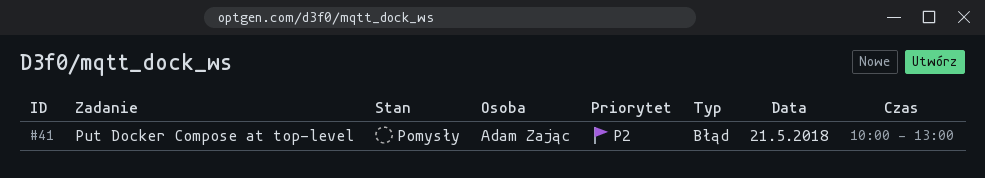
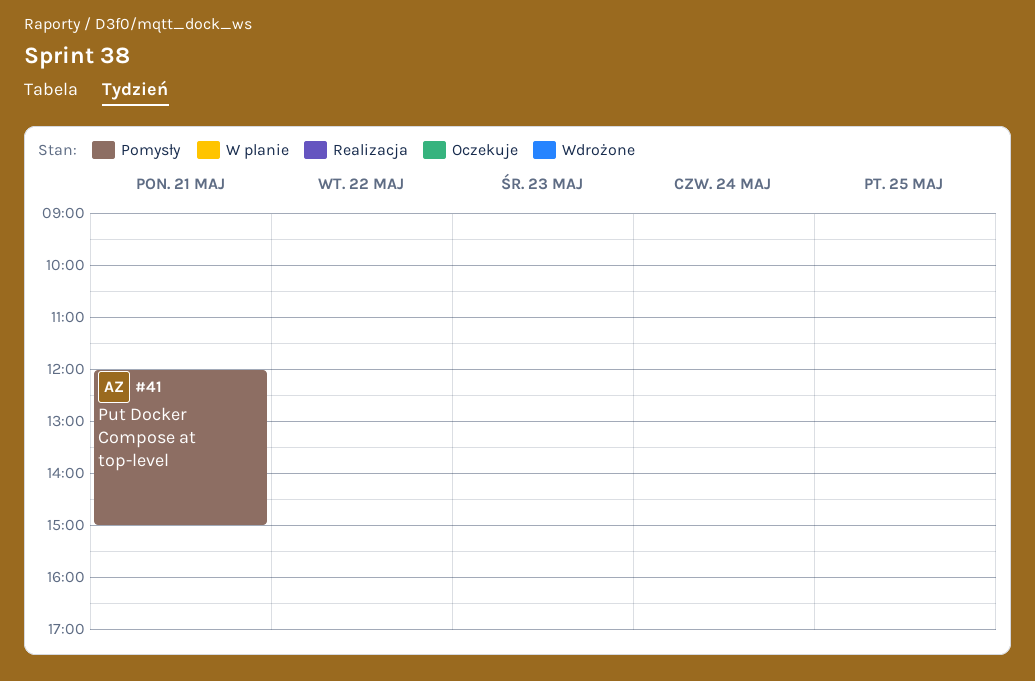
#41, begins: 10:00 -> 12:00
#41, ends: 13:00 -> 15:00

